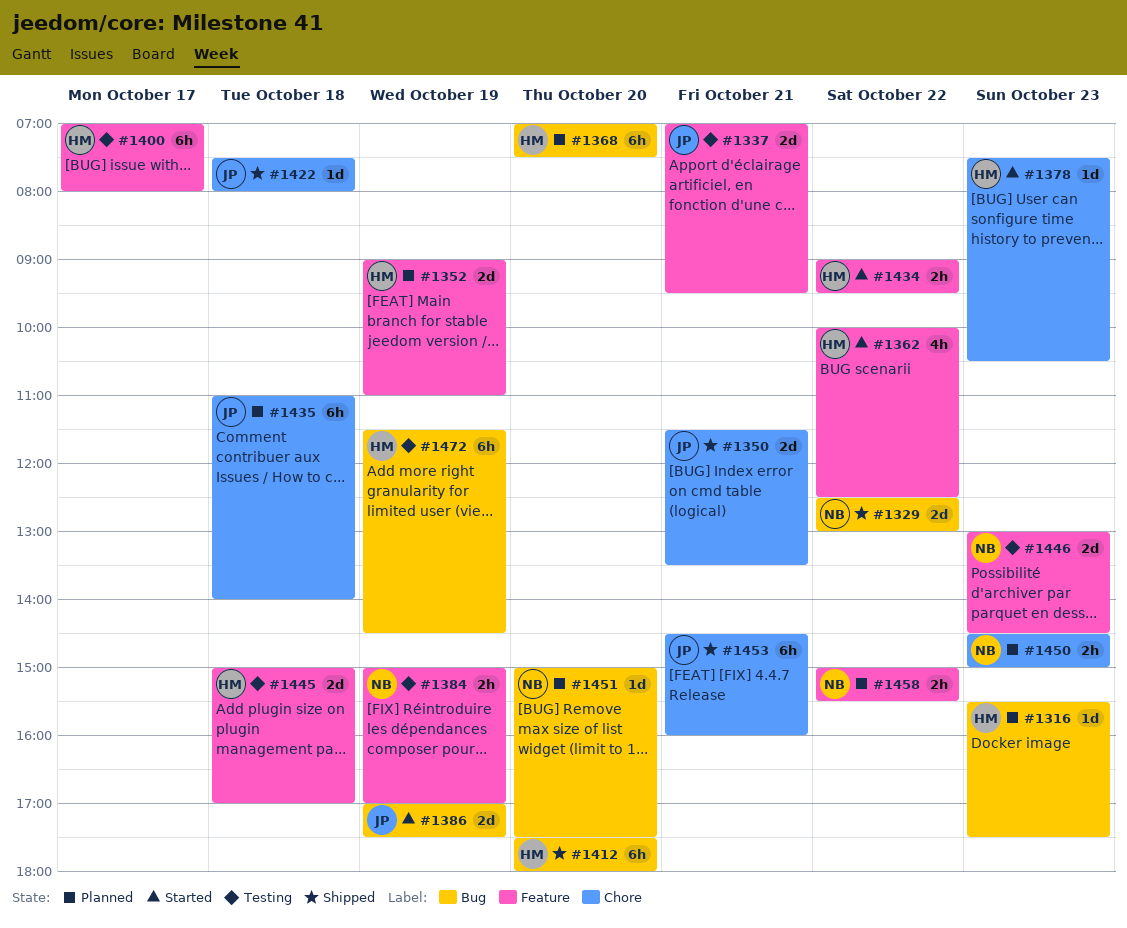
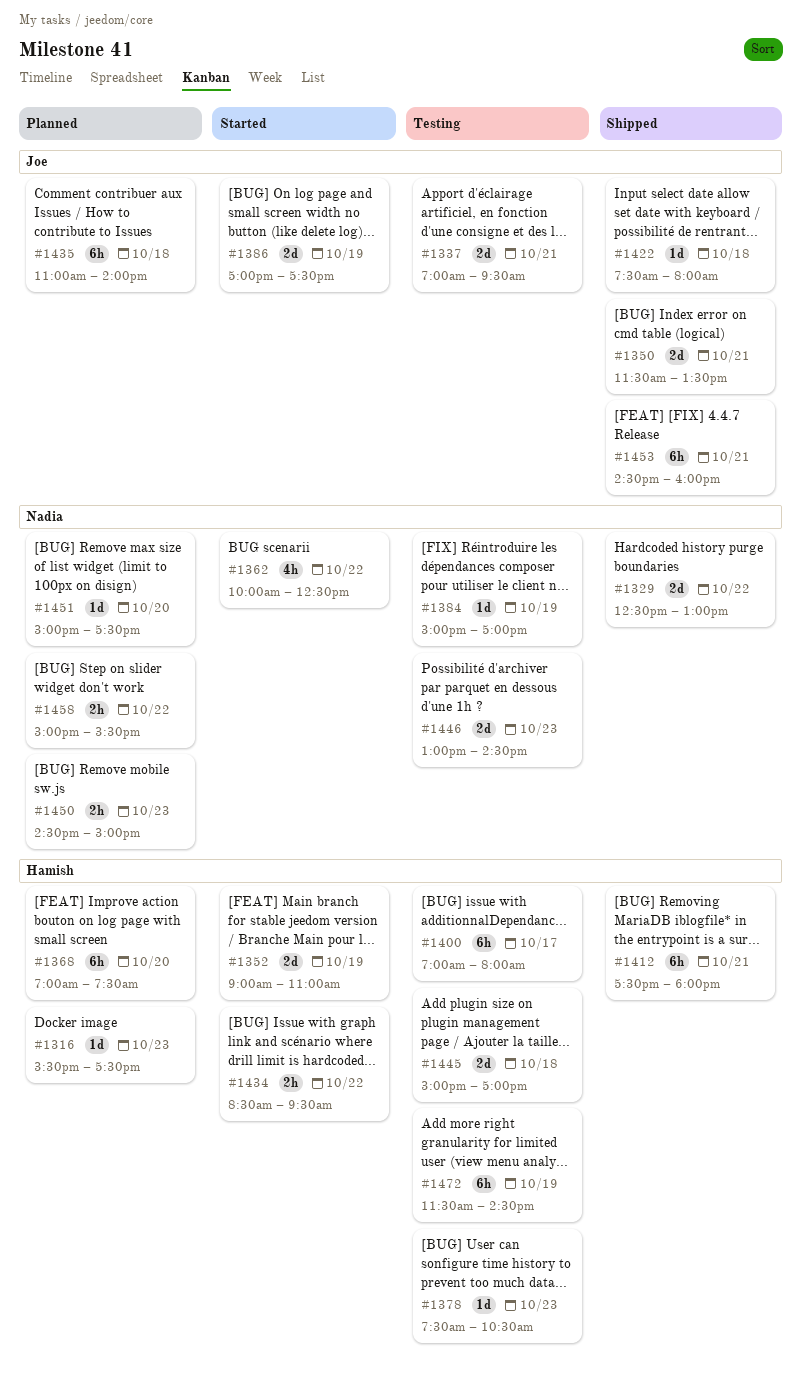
#1352, status: Planned -> Started
#1362, owner: Hamish -> Nadia
#1378, status: Started -> Testing
#1384, estimate: 2h -> 1d
#1412, day: Oct 20 -> Oct 21
#1434, begins: 09:00 -> 08:30

